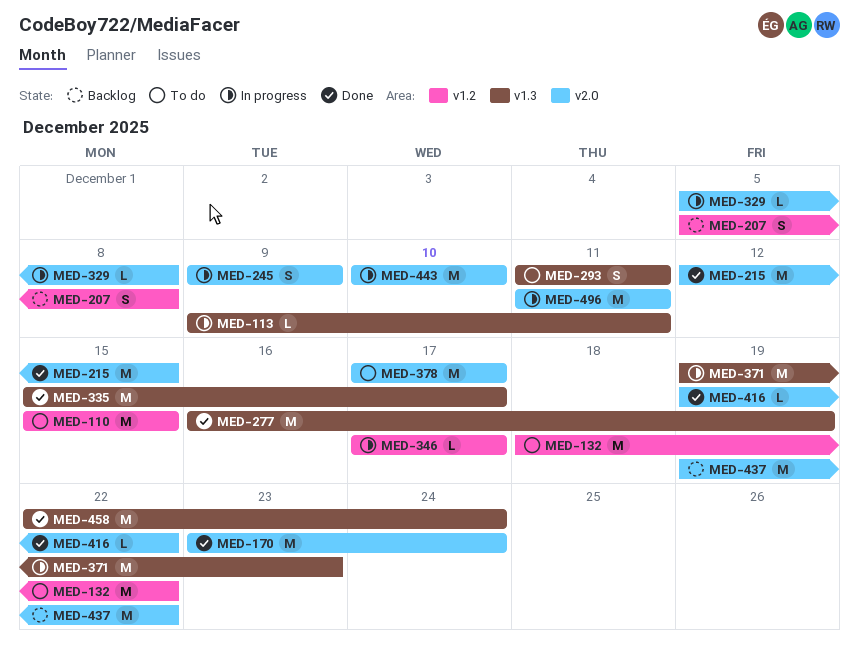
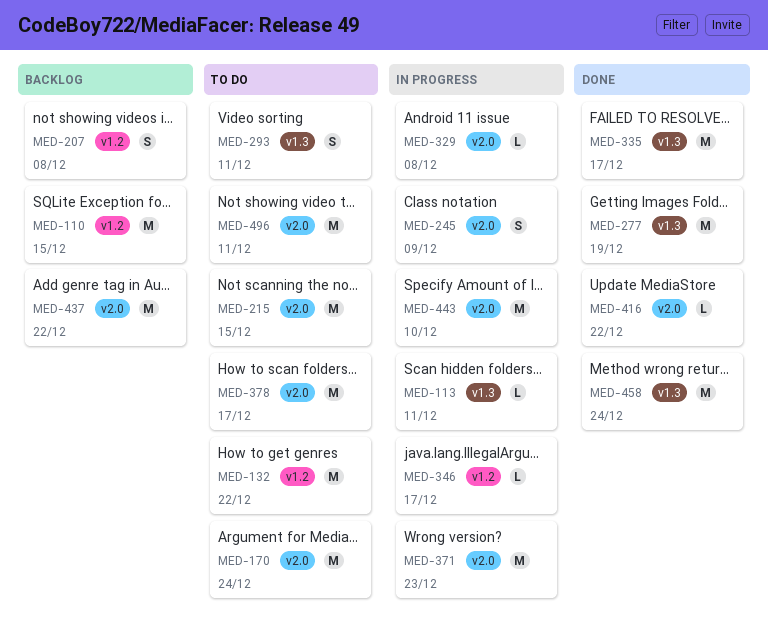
MED-110, status: To do -> Backlog
MED-170, status: Done -> To do
MED-215, status: Done -> To do
MED-371, label: v1.3 -> v2.0
MED-496, status: In progress -> To do

